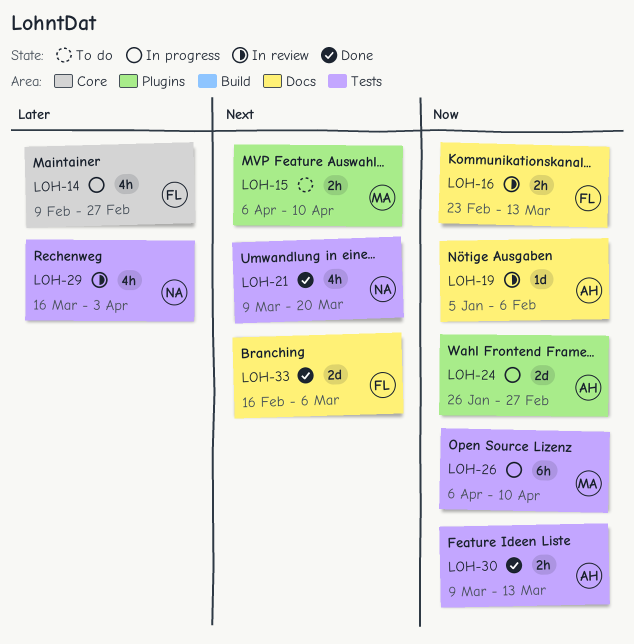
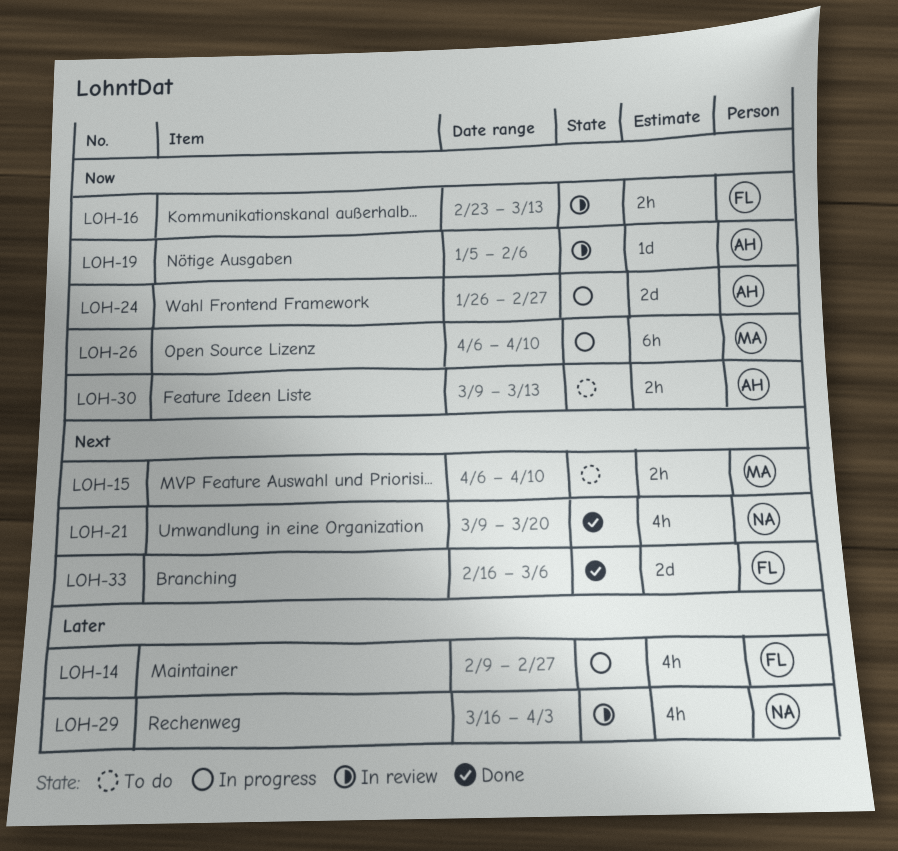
LOH-30, status: Done -> To do

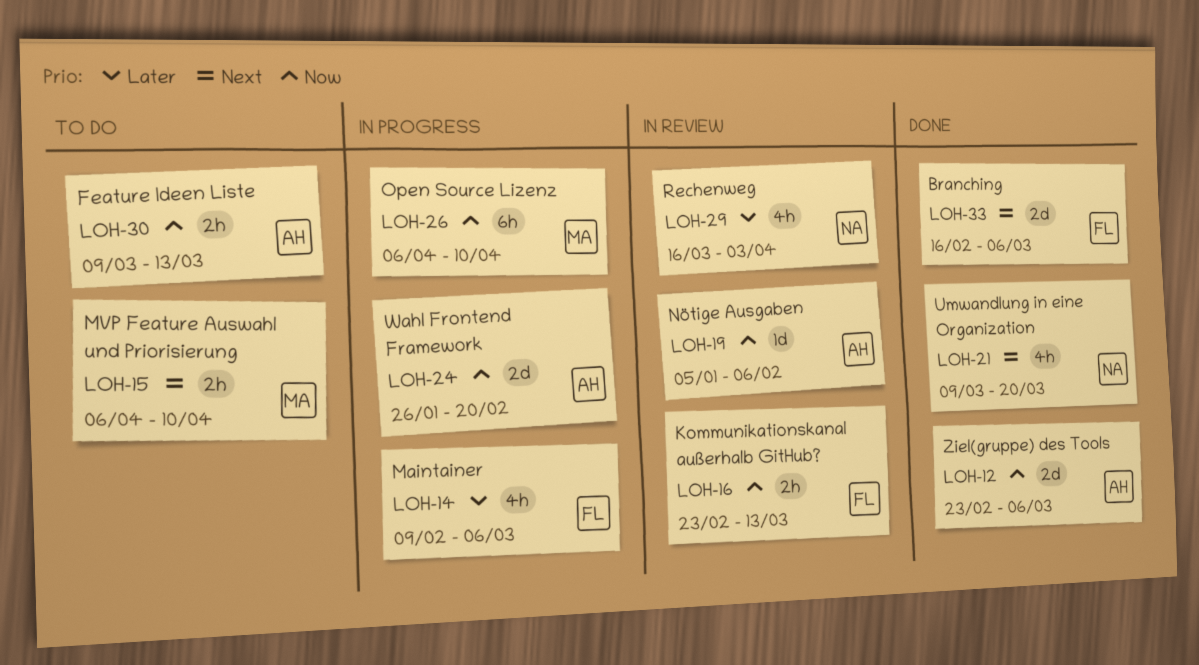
LOH-12: none -> present
LOH-14, due: Feb 27 -> Mar 6
LOH-24, due: Feb 27 -> Feb 20

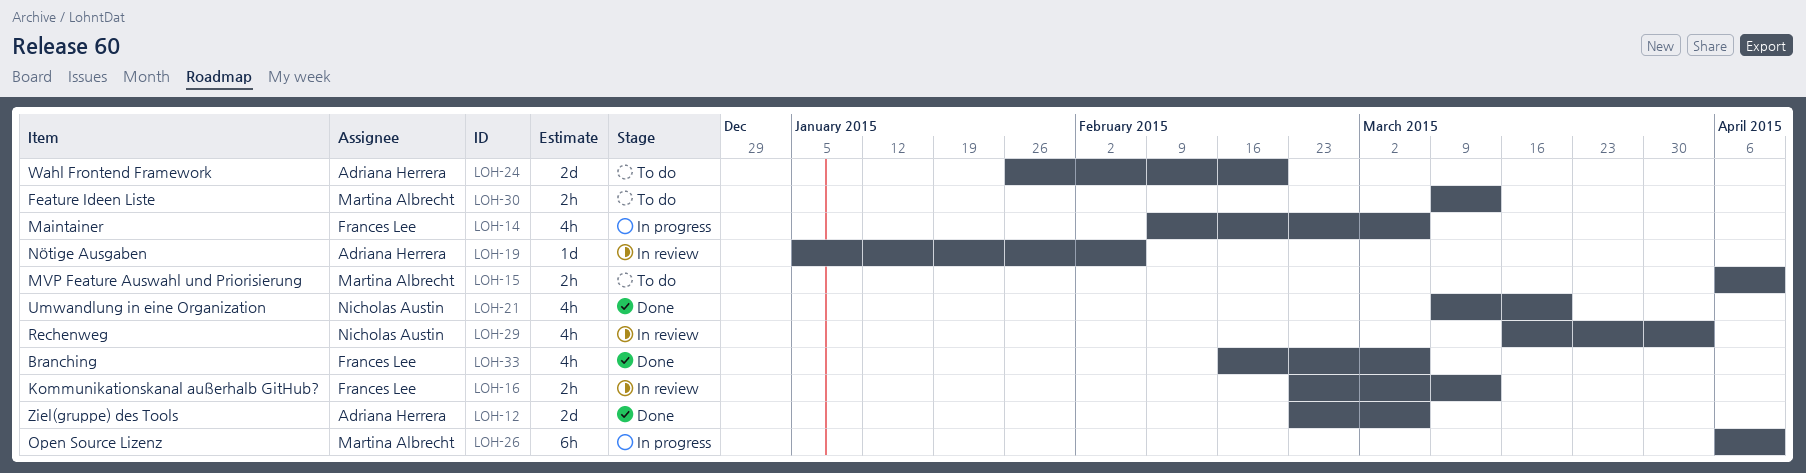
LOH-24, status: In progress -> To do
LOH-30, owner: Adriana Herrera -> Martina Albrecht
LOH-33, estimate: 2d -> 4h

